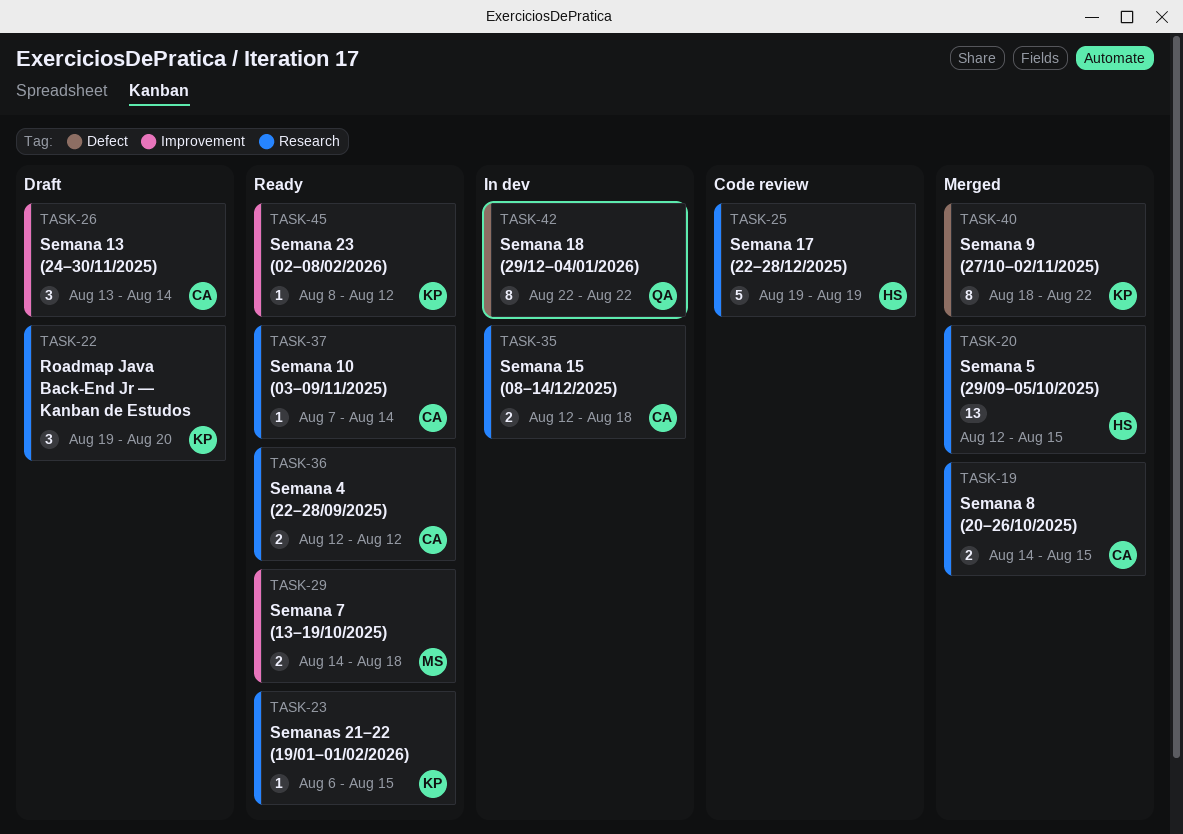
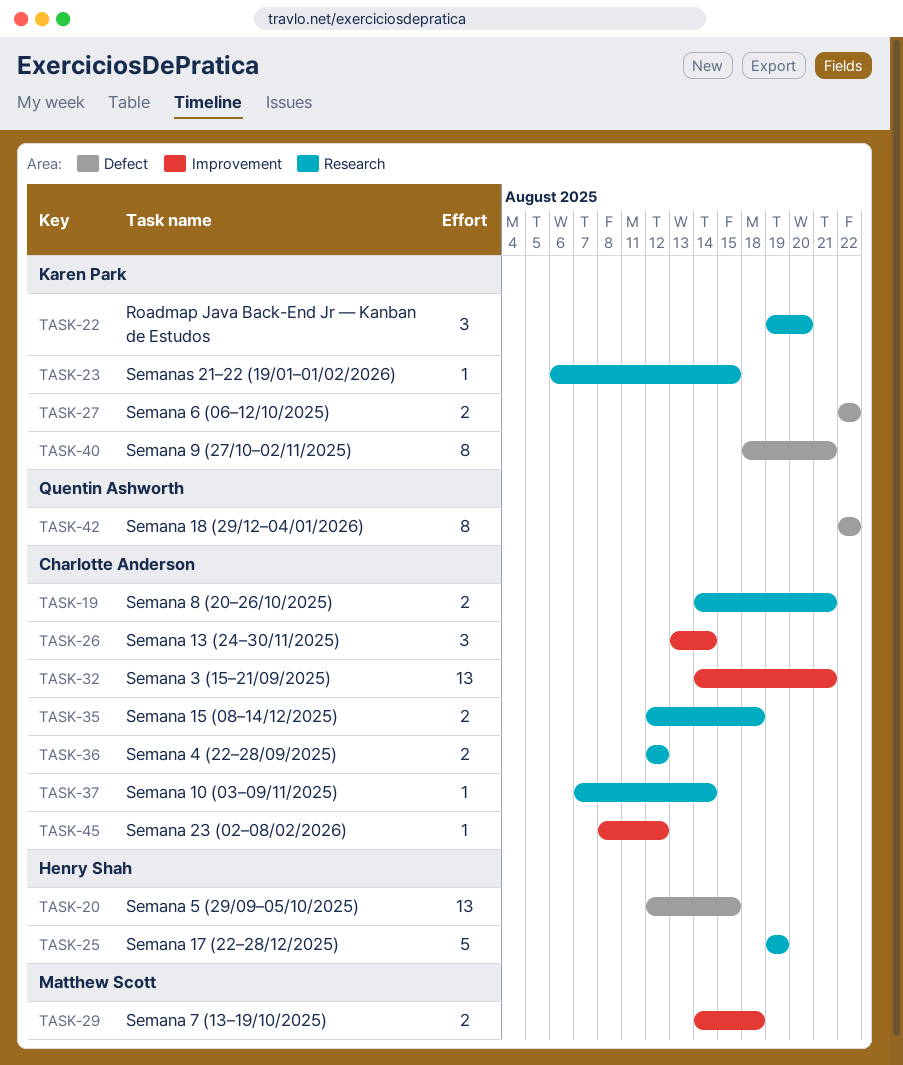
TASK-19, due: Aug 15 -> Aug 21
TASK-20, label: Research -> Defect
TASK-27: none -> present
TASK-32: none -> present
TASK-40, due: Aug 22 -> Aug 21
TASK-45, owner: Karen Park -> Charlotte Anderson

